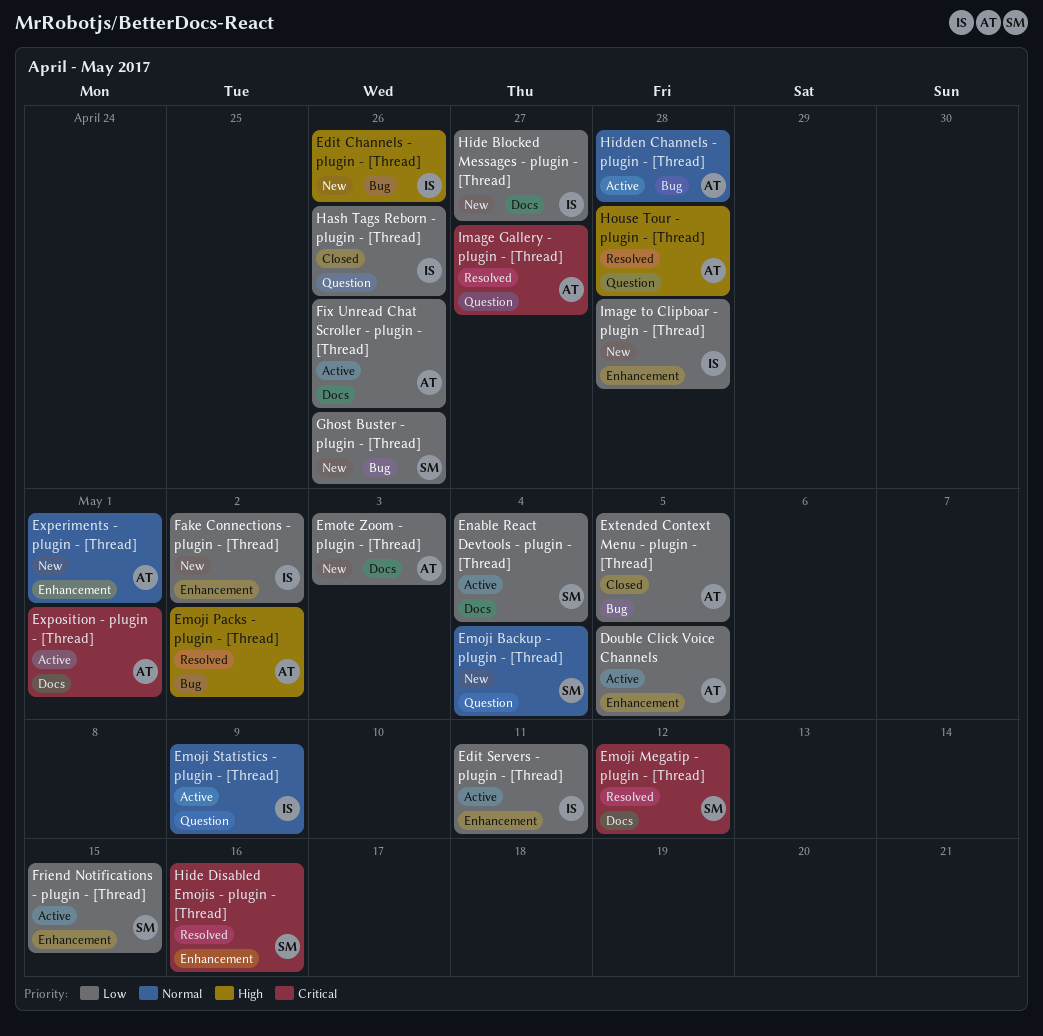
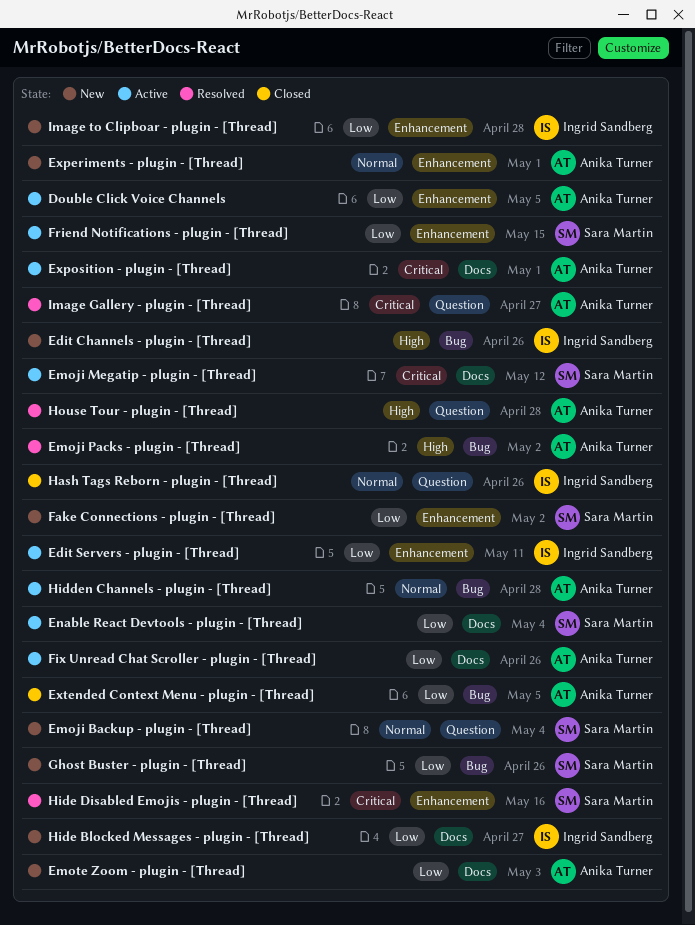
Emoji Megatip - plugin - [Thread], status: Resolved -> Active
Emoji Statistics - plugin - [Thread]: present -> none
Fake Connections - plugin - [Thread], owner: Ingrid Sandberg -> Sara Martin
Hash Tags Reborn - plugin - [Thread], priority: Low -> Normal

